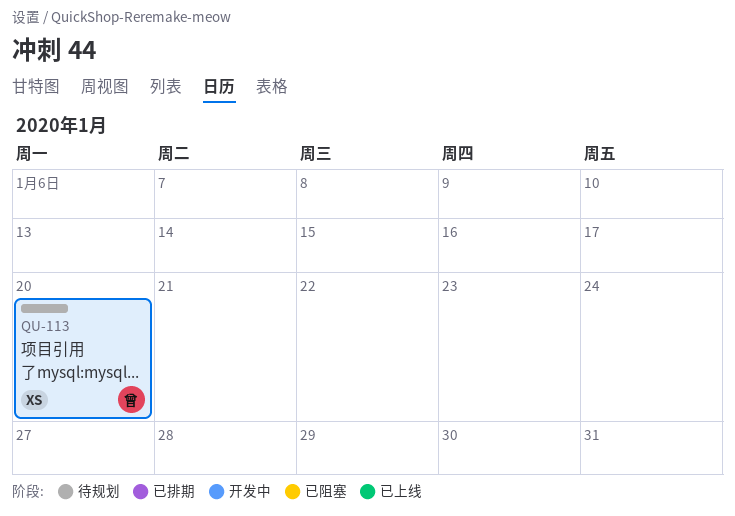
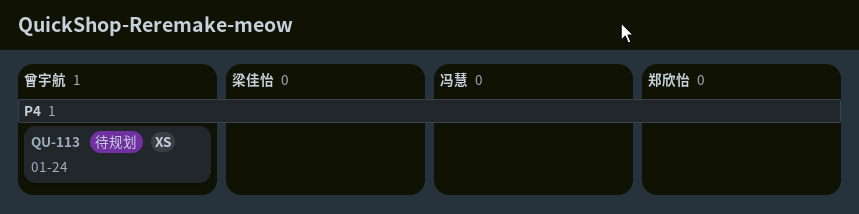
QU-113, due: Jan 20 -> Jan 24

